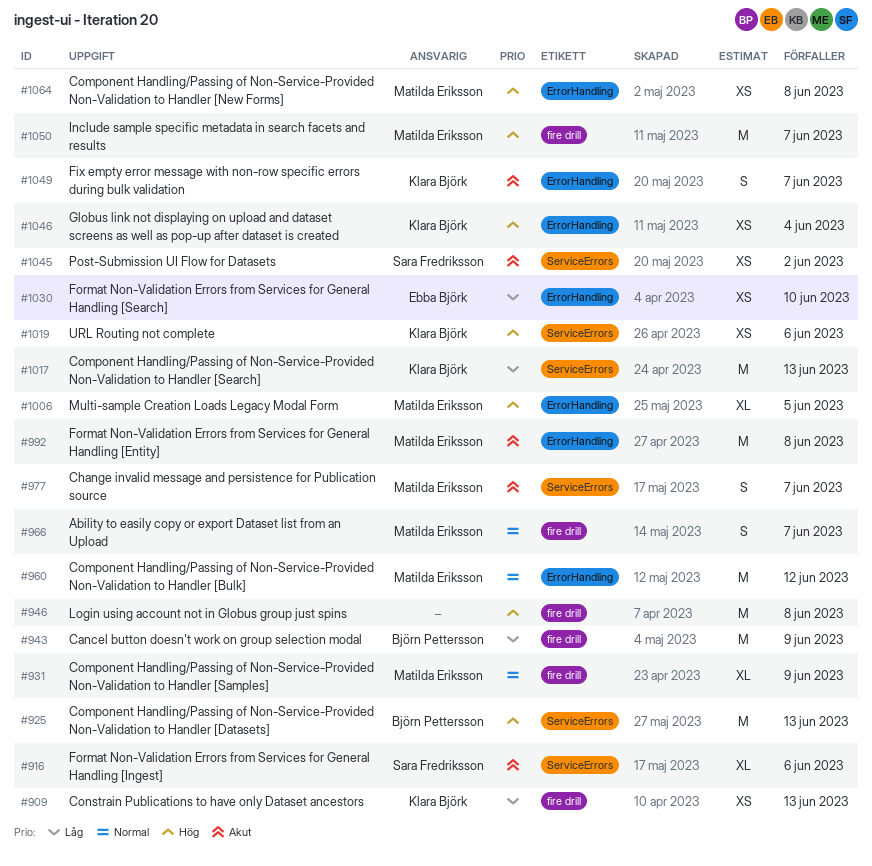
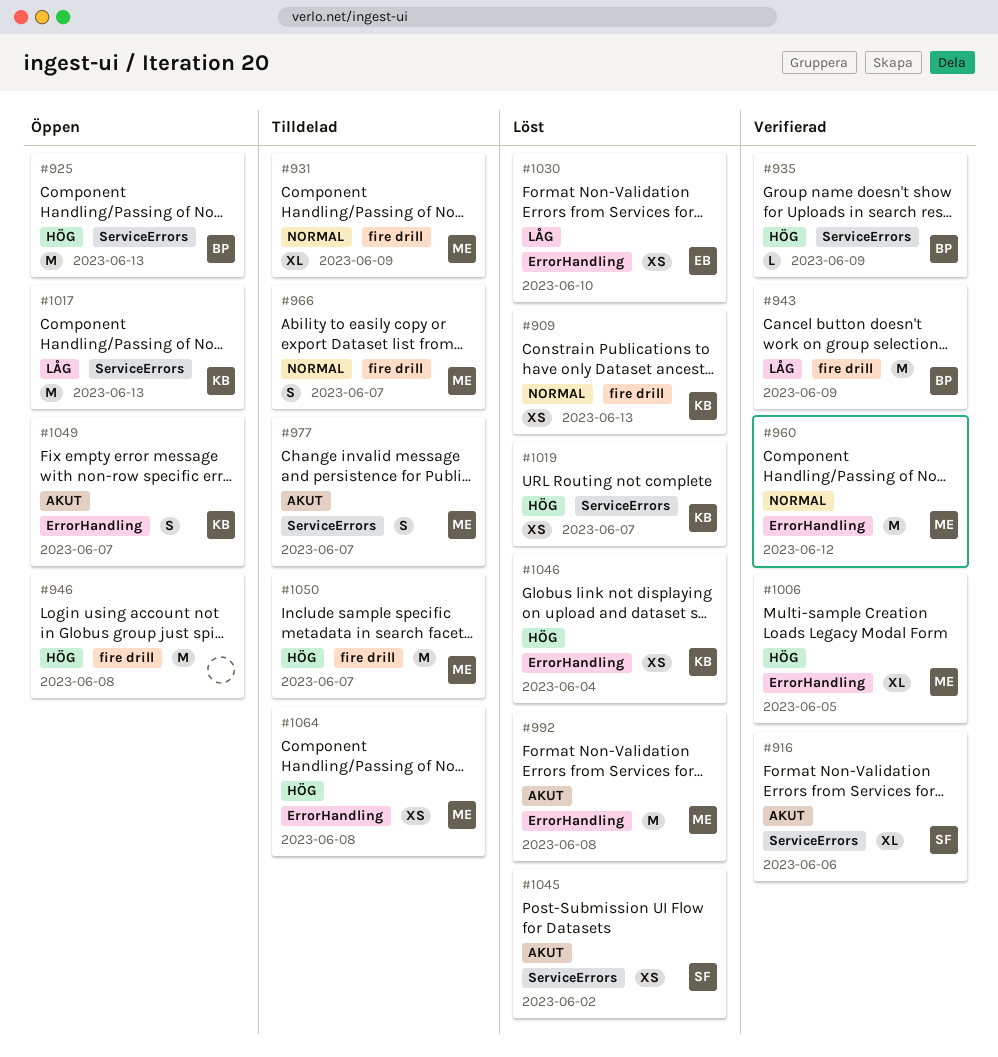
#909, priority: Låg -> Normal
#935: none -> present
#1019, due: Jun 6 -> Jun 7

